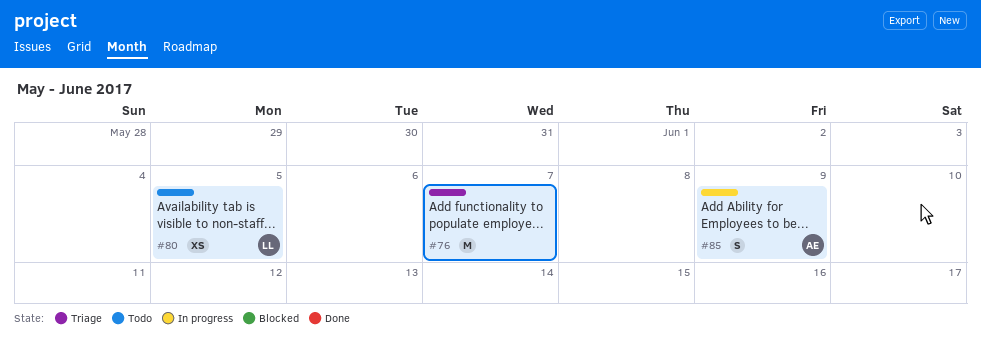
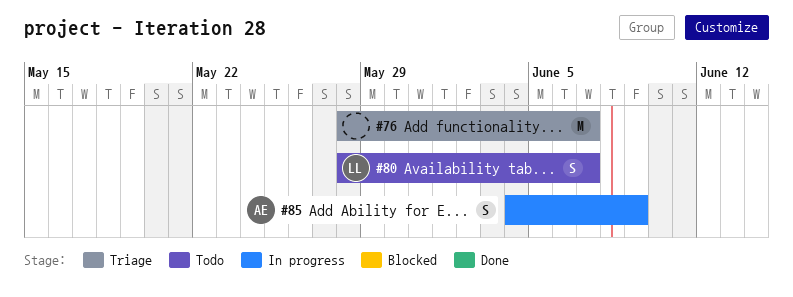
#80, estimate: XS -> S
#80, due: Jun 5 -> Jun 7

